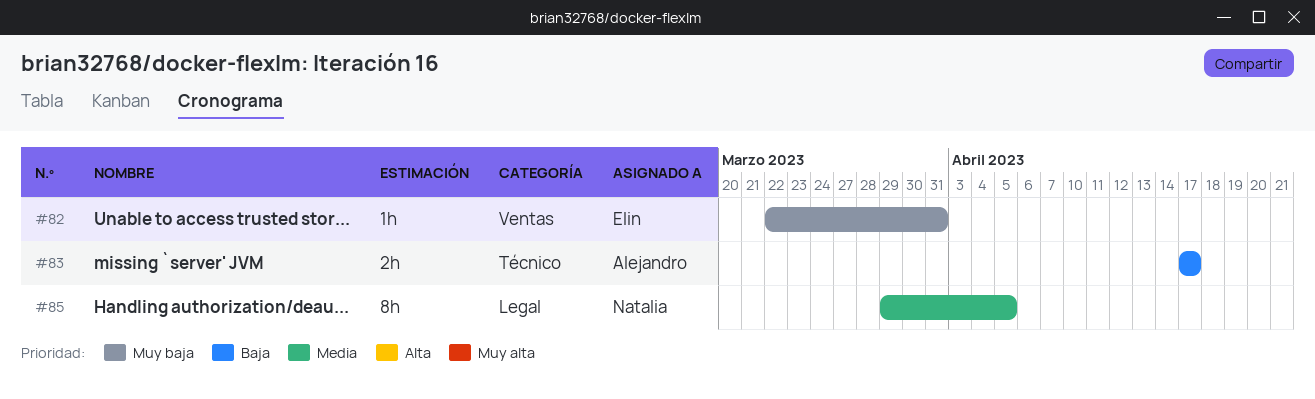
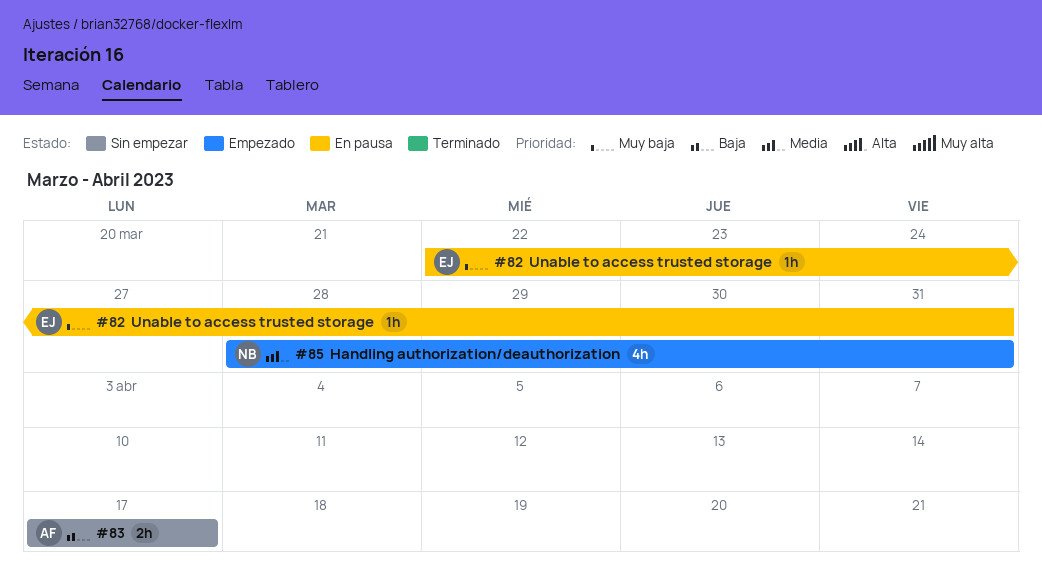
#85, estimate: 8h -> 4h
#85, start: Mar 29 -> Mar 28
#85, due: Apr 5 -> Mar 31

